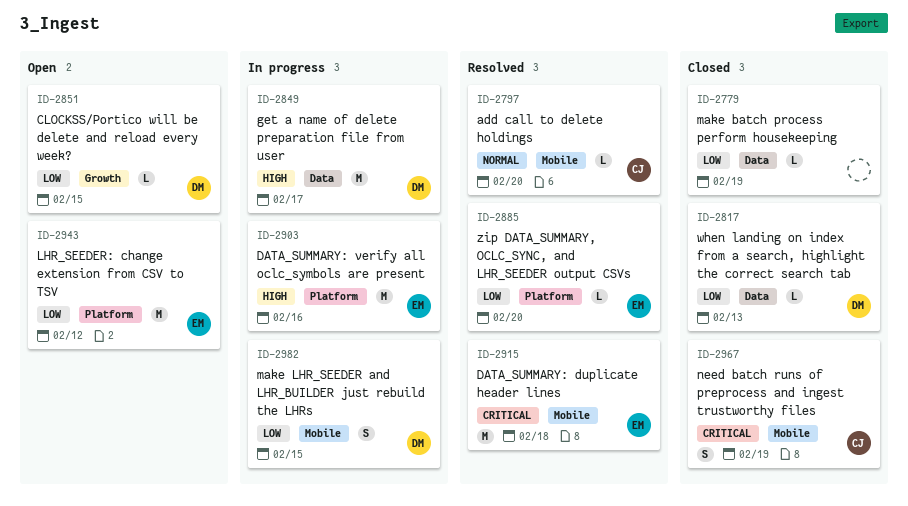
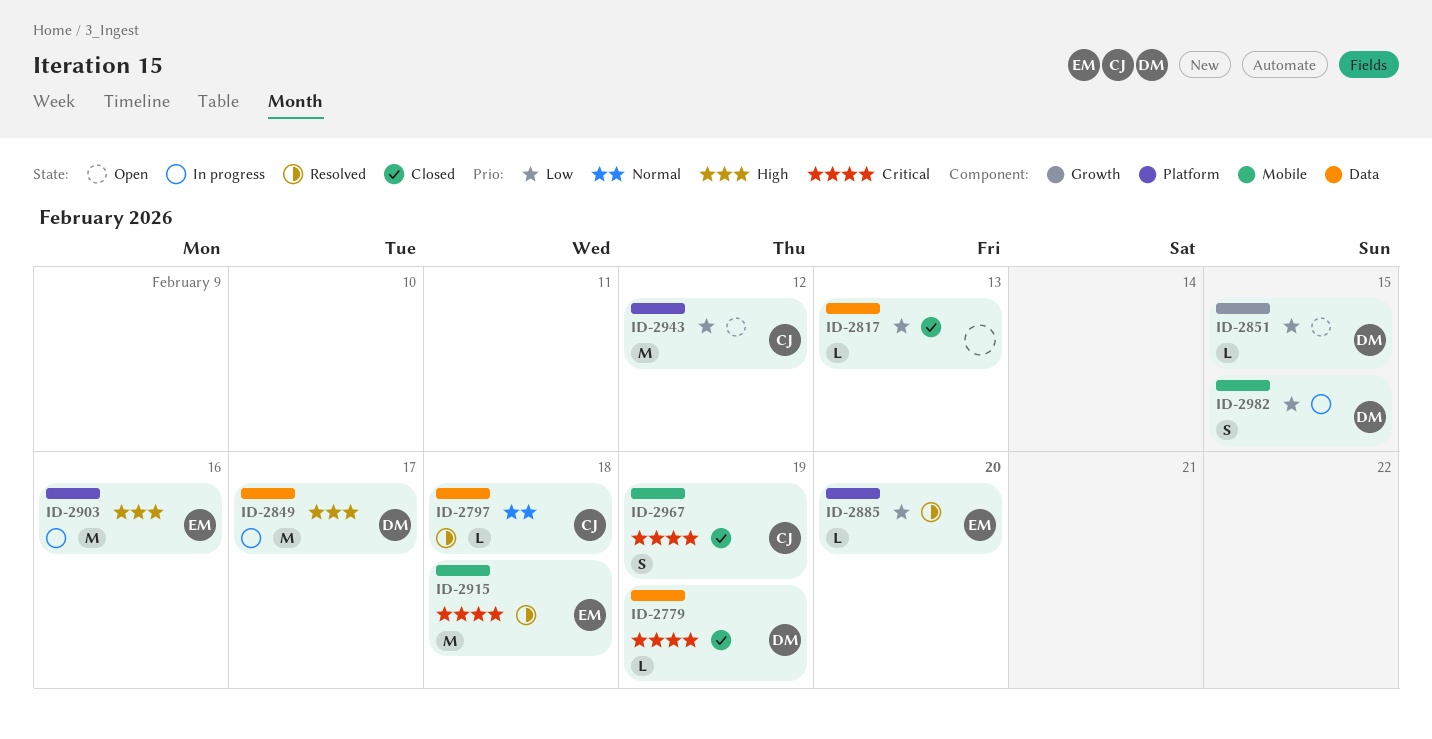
ID-2779, owner: none -> DM
ID-2779, priority: Low -> Critical
ID-2797, label: Mobile -> Data
ID-2797, due: Feb 20 -> Feb 18
ID-2817, owner: DM -> none
ID-2943, owner: EM -> CJ

